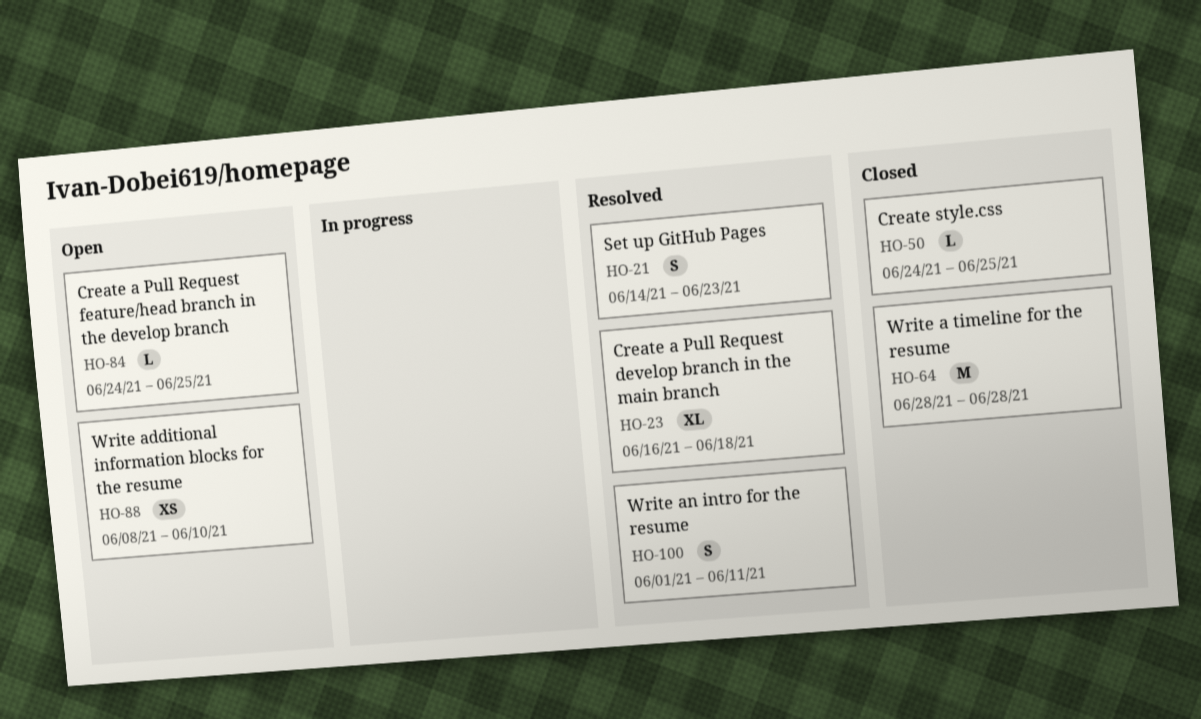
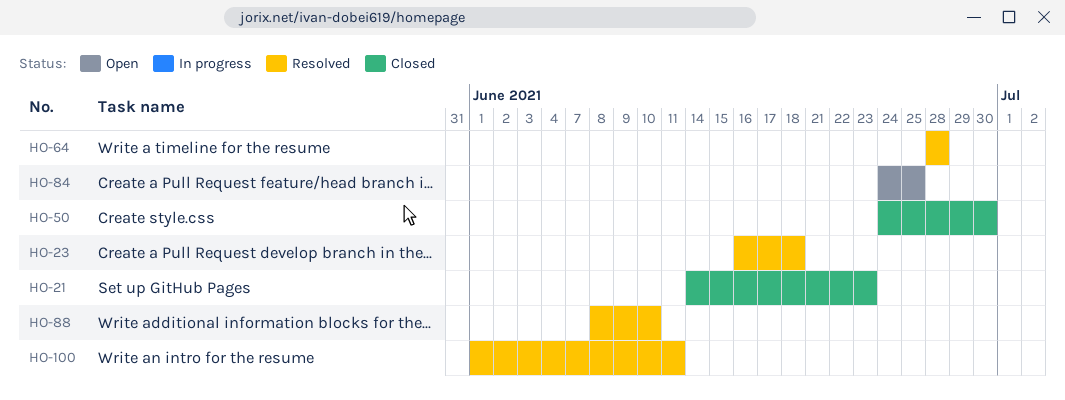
HO-21, status: Resolved -> Closed
HO-50, due: Jun 25 -> Jun 30
HO-64, status: Closed -> Resolved
HO-88, status: Open -> Resolved

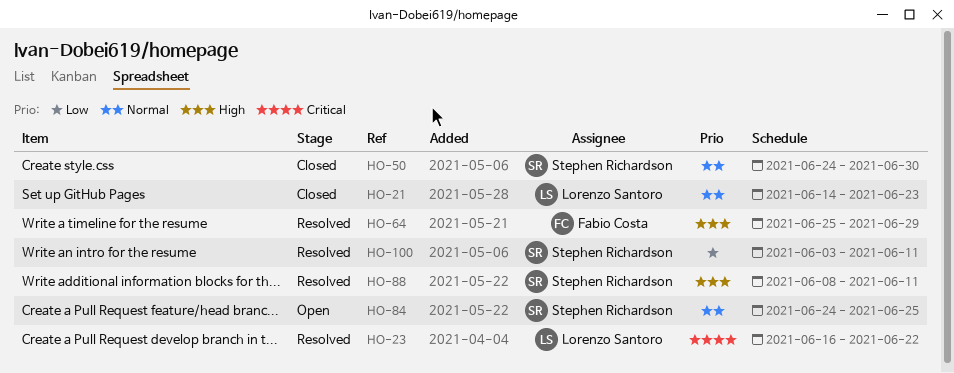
HO-23, due: Jun 18 -> Jun 22
HO-64, start: Jun 28 -> Jun 25
HO-64, due: Jun 28 -> Jun 29
HO-88, due: Jun 10 -> Jun 11
HO-100, start: Jun 1 -> Jun 3

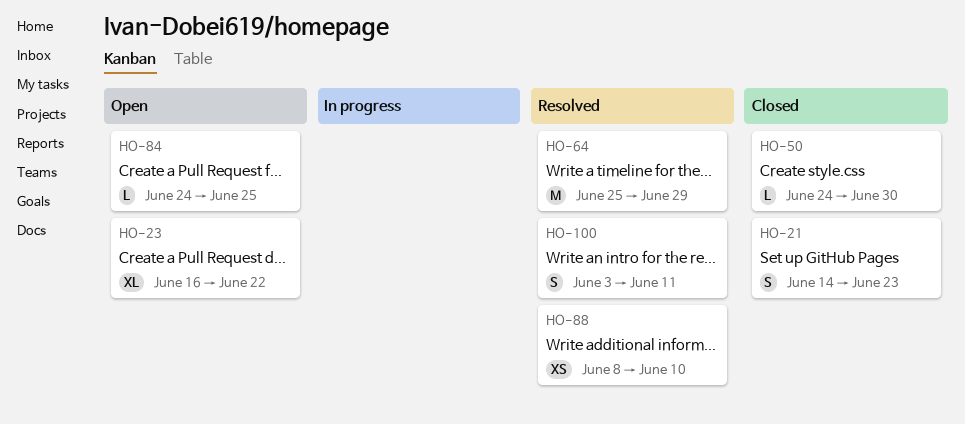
HO-23, status: Resolved -> Open
HO-88, due: Jun 11 -> Jun 10

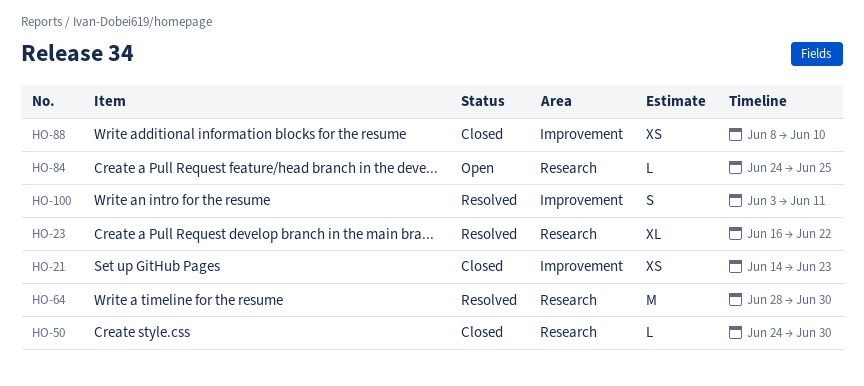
HO-21, estimate: S -> XS
HO-23, status: Open -> Resolved
HO-64, start: Jun 25 -> Jun 28
HO-64, due: Jun 29 -> Jun 30
HO-88, status: Resolved -> Closed

